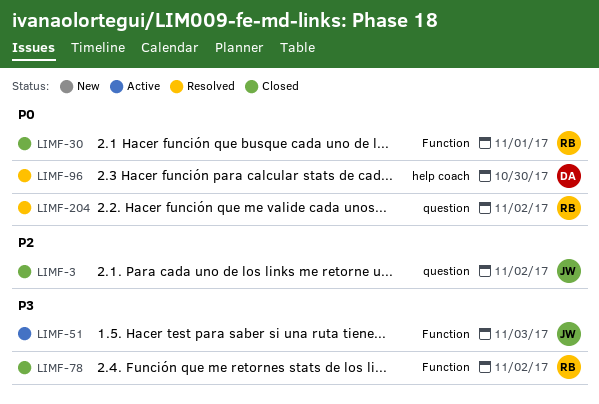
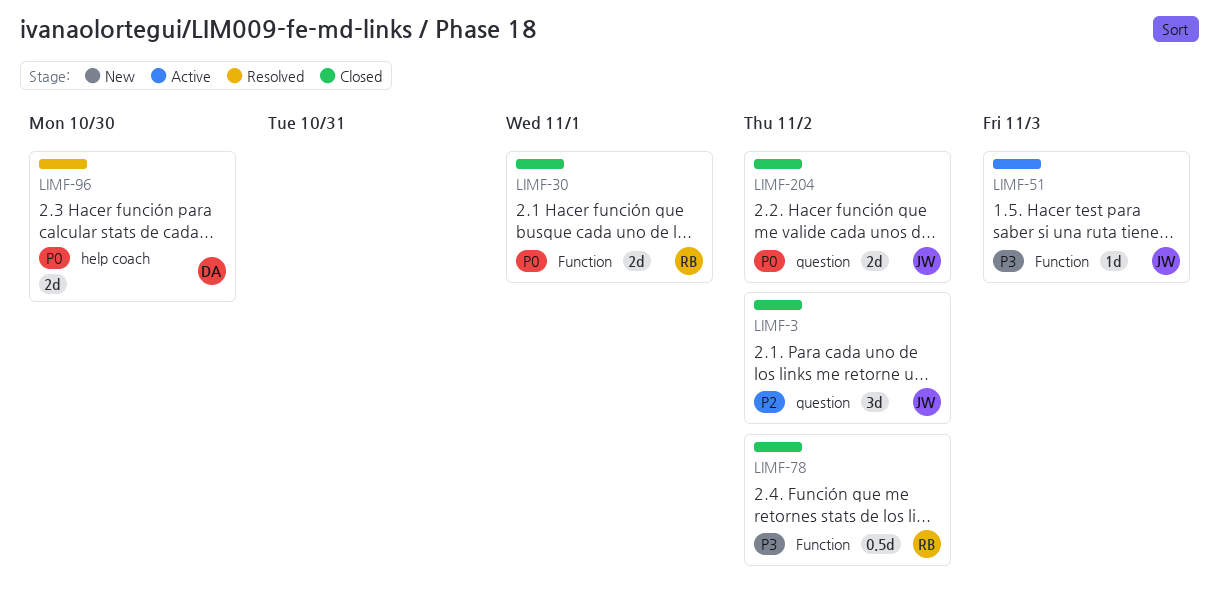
LIMF-204, status: Resolved -> Closed
LIMF-204, owner: RB -> JW

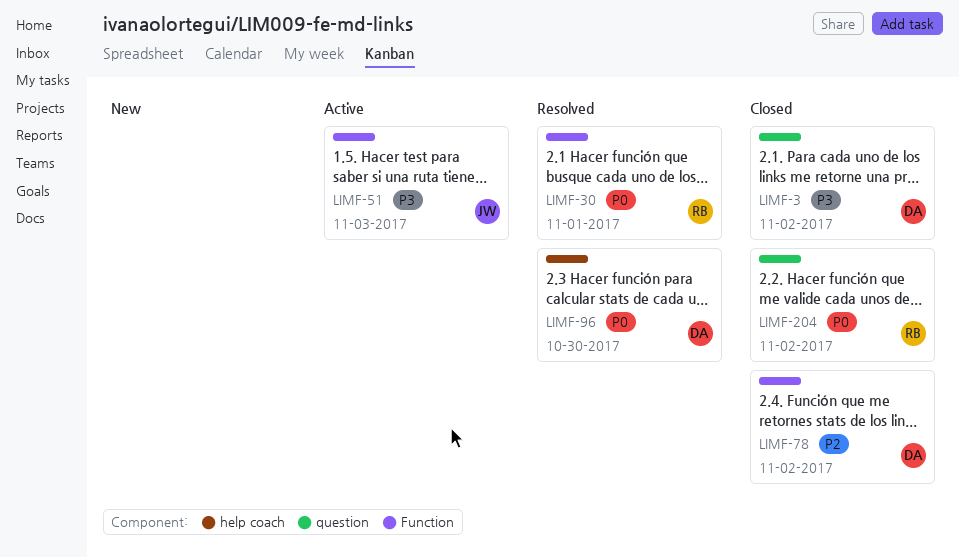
LIMF-3, owner: JW -> DA
LIMF-3, priority: P2 -> P3
LIMF-30, status: Closed -> Resolved
LIMF-78, owner: RB -> DA
LIMF-78, priority: P3 -> P2
LIMF-204, owner: JW -> RB

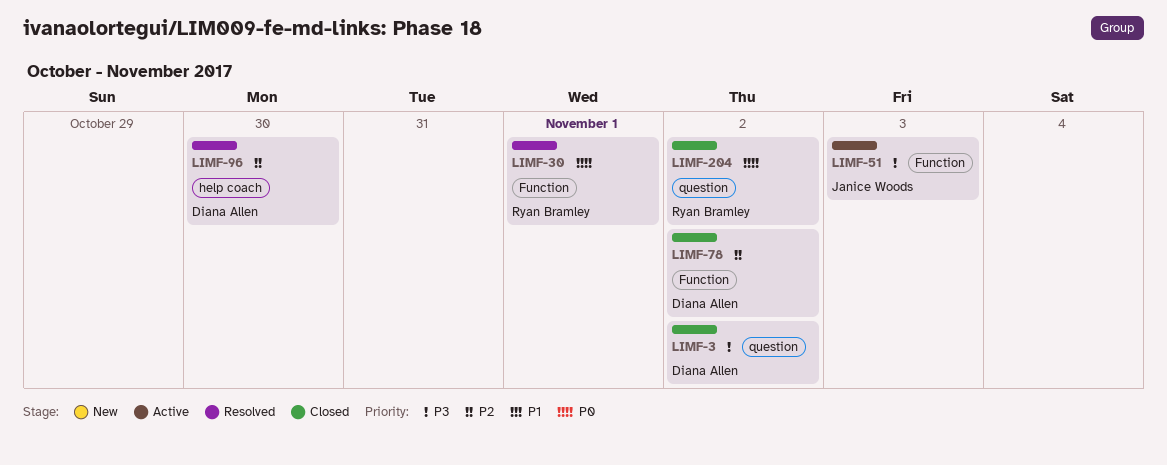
LIMF-96, priority: P0 -> P2

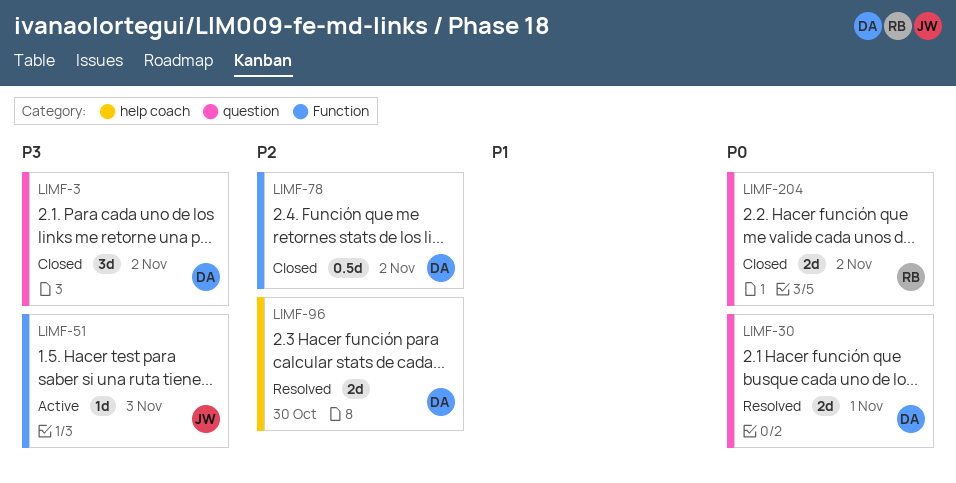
LIMF-30, owner: Ryan Bramley -> Diana Allen
LIMF-30, label: Function -> question

